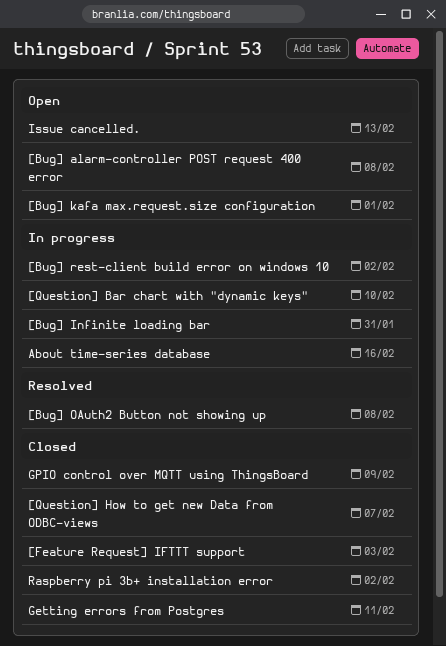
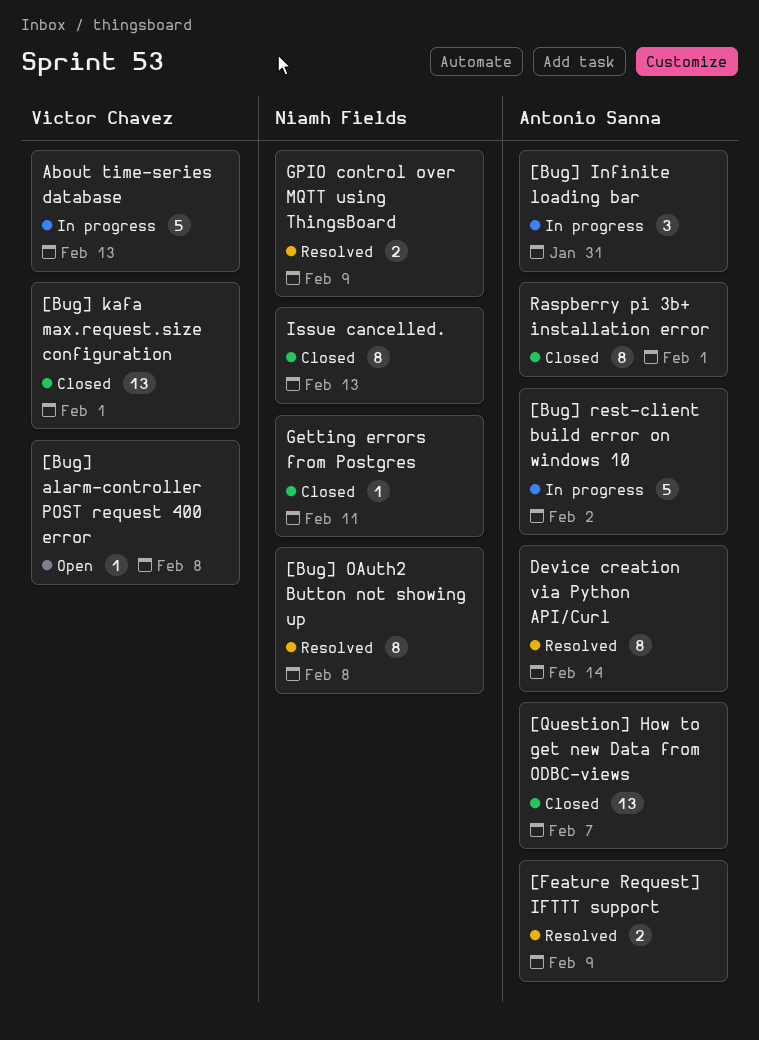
[Bug] kafa max.request.size configuration, status: Open -> Closed
[Feature Request] IFTTT support, status: Closed -> Resolved
[Feature Request] IFTTT support, due: Feb 3 -> Feb 9
[Question] Bar chart with "dynamic keys": present -> none
About time-series database, due: Feb 16 -> Feb 13
Device creation via Python API/Curl: none -> present
GPIO control over MQTT using ThingsBoard, status: Closed -> Resolved
Issue cancelled., status: Open -> Closed
Raspberry pi 3b+ installation error, due: Feb 2 -> Feb 1

